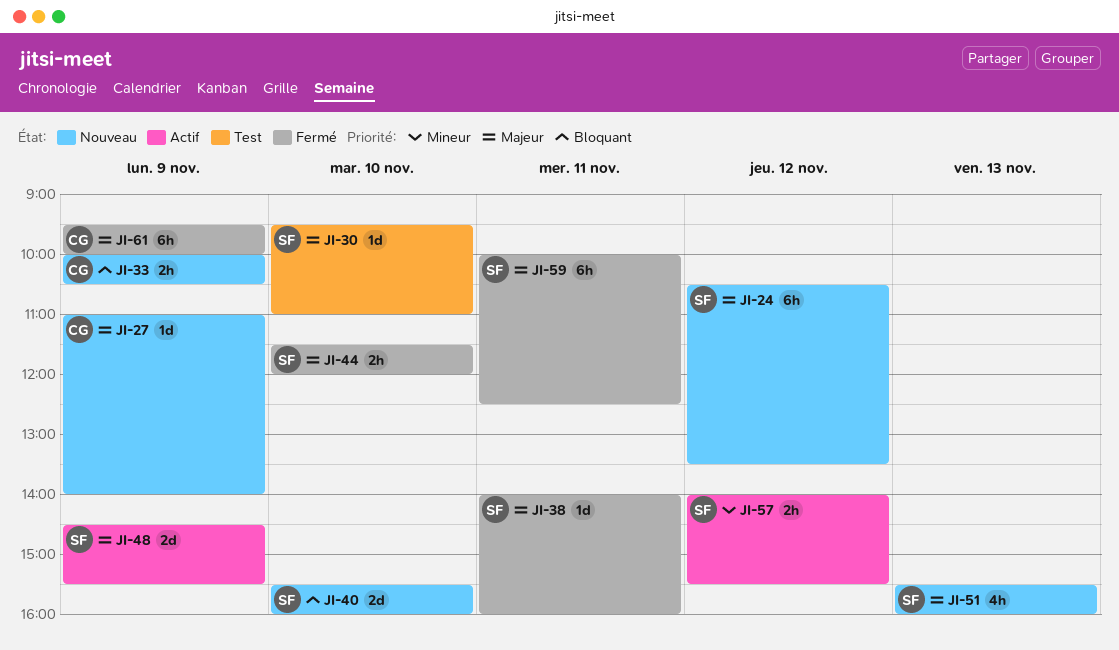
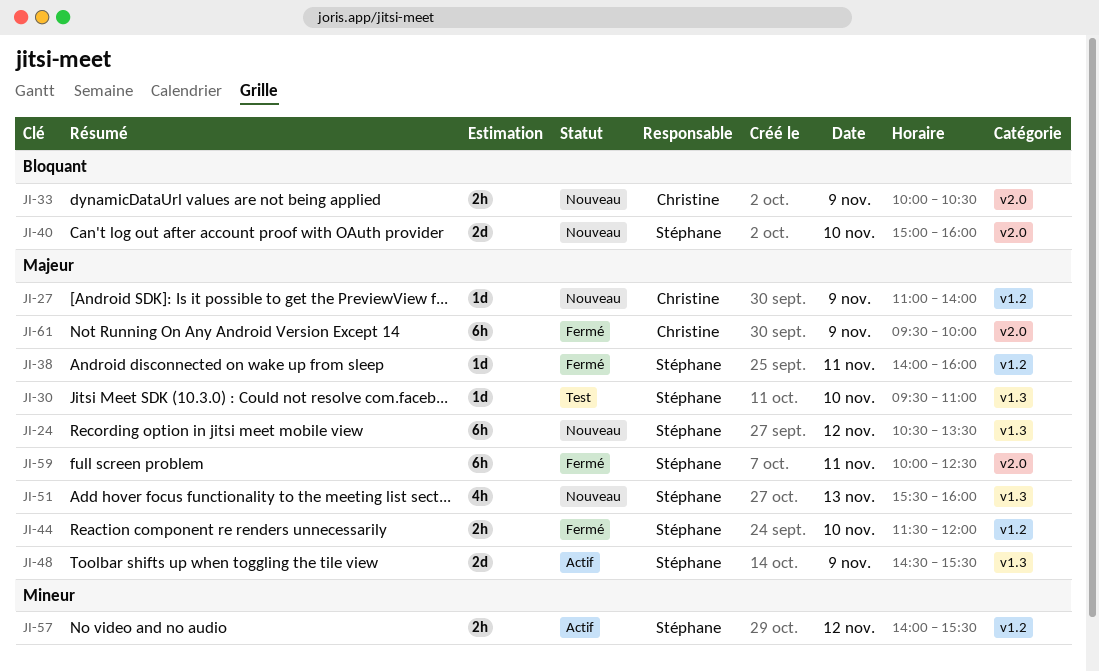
JI-40, begins: 15:30 -> 15:00

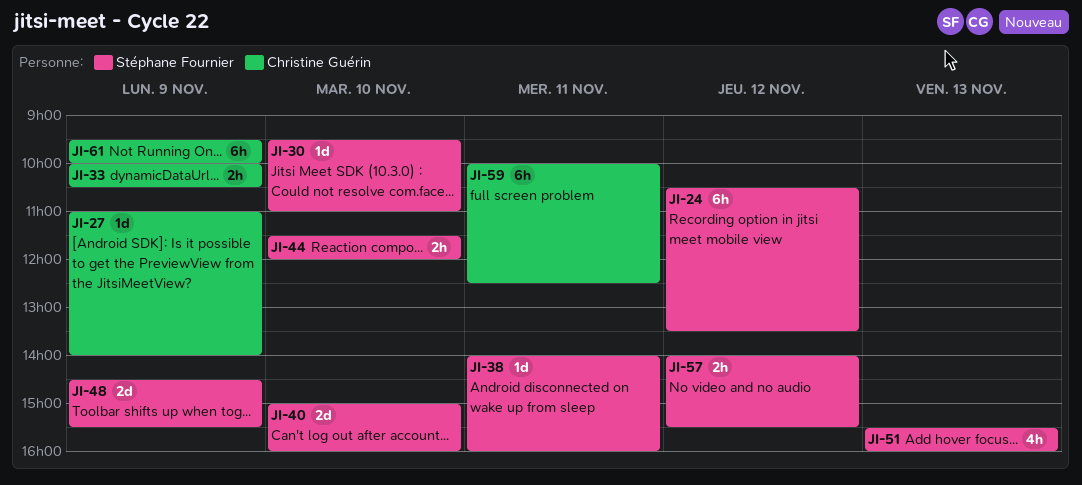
JI-59, owner: Stéphane Fournier -> Christine Guérin

